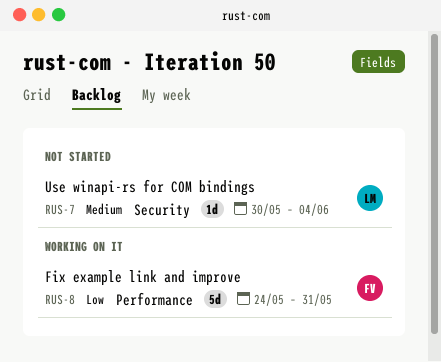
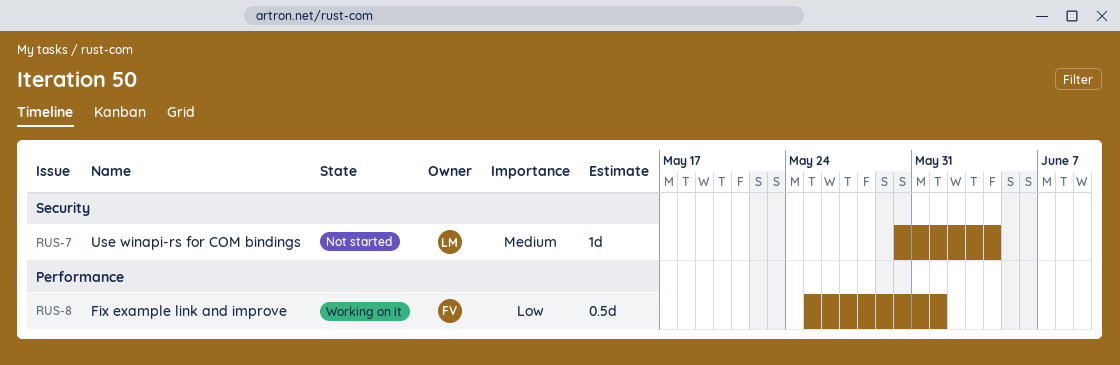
RUS-8, estimate: 5d -> 0.5d
RUS-8, start: May 24 -> May 25
RUS-8, due: May 31 -> Jun 1

